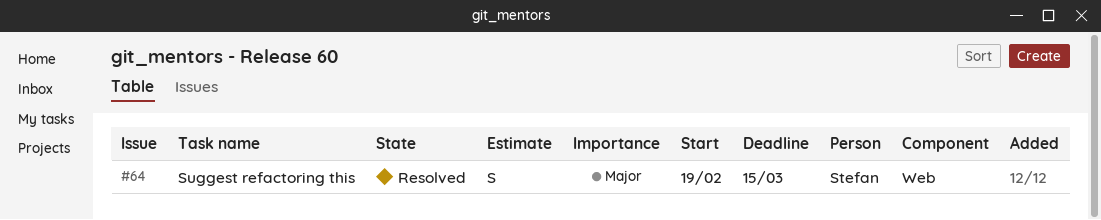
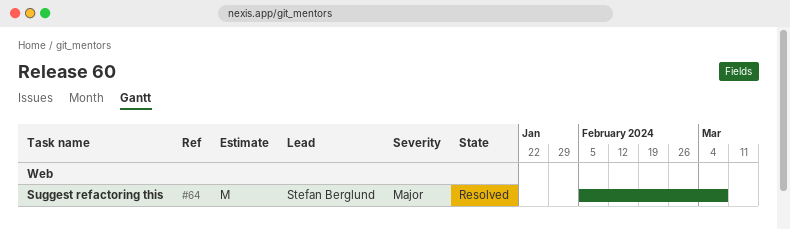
#64, estimate: S -> M
#64, start: Feb 19 -> Feb 5
#64, due: Mar 15 -> Mar 8

